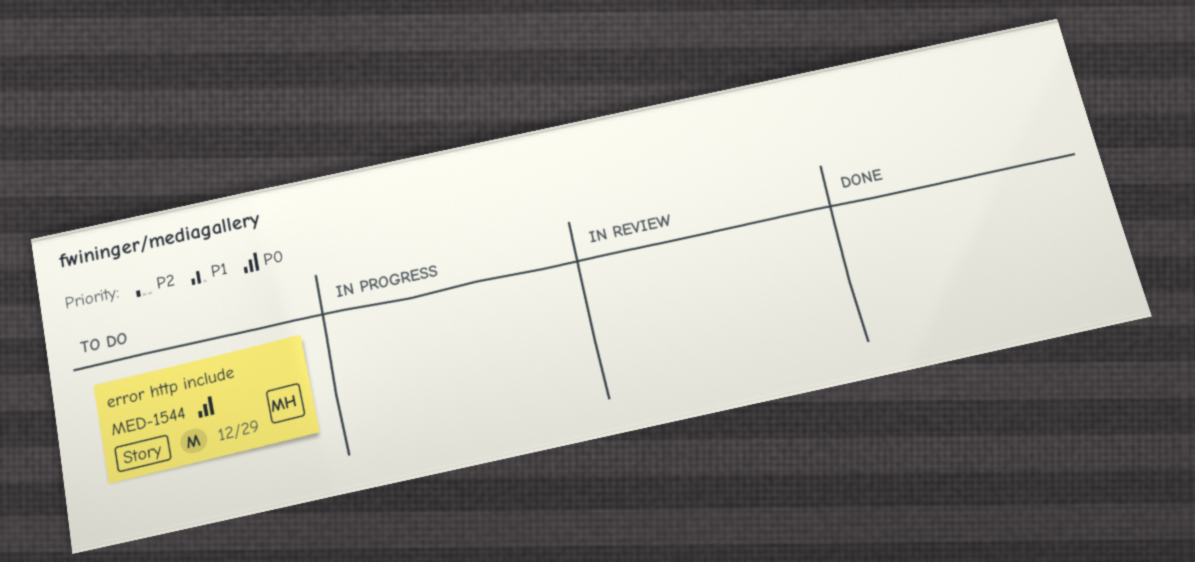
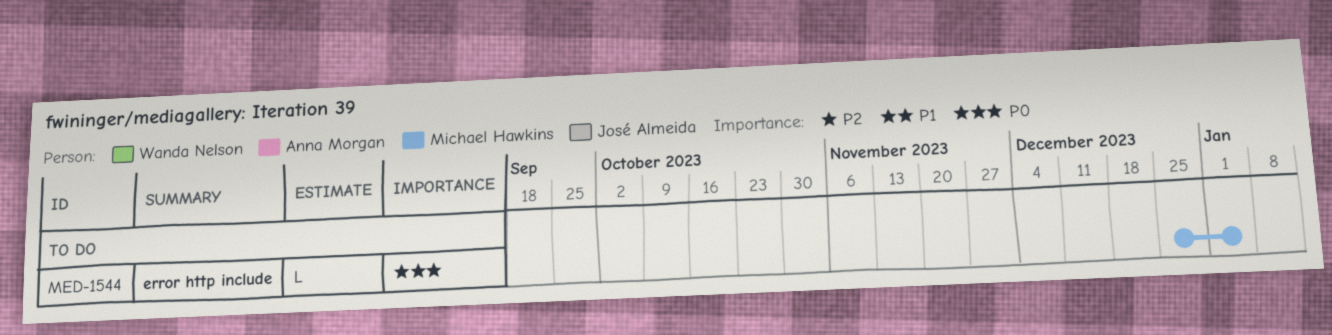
MED-1544, estimate: M -> L
MED-1544, due: Dec 29 -> Jan 5

